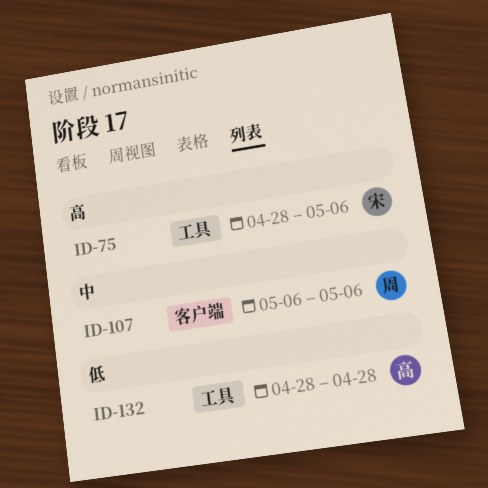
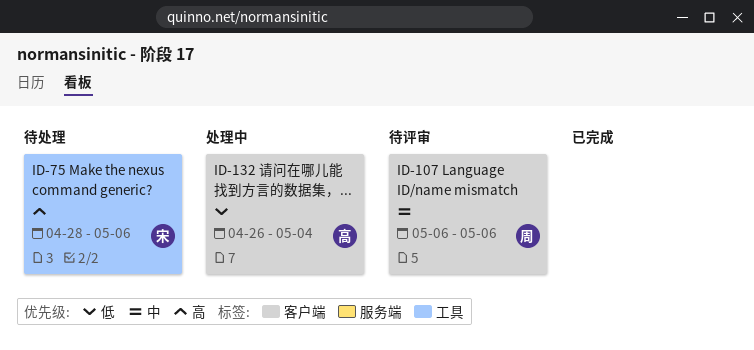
ID-132, label: 工具 -> 客户端
ID-132, start: Apr 28 -> Apr 26
ID-132, due: Apr 28 -> May 4

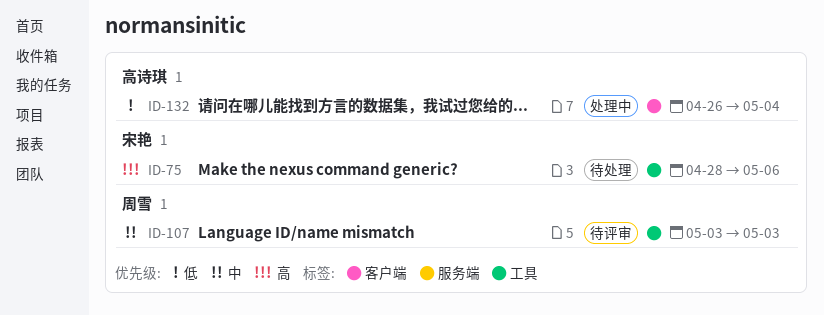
ID-107, label: 客户端 -> 工具
ID-107, start: May 6 -> May 3
ID-107, due: May 6 -> May 3

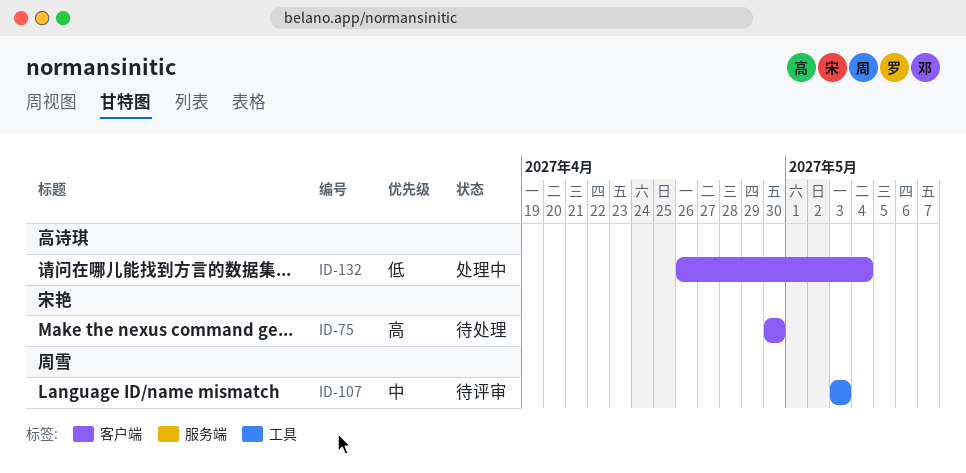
ID-75, label: 工具 -> 客户端
ID-75, start: Apr 28 -> Apr 30
ID-75, due: May 6 -> Apr 30

